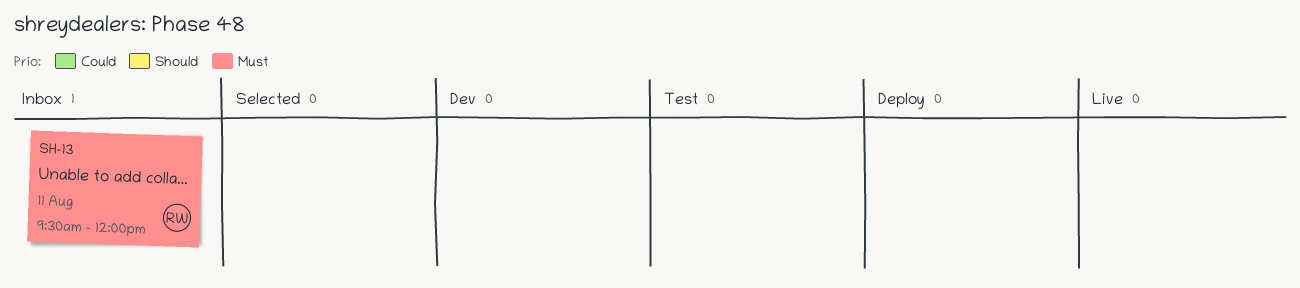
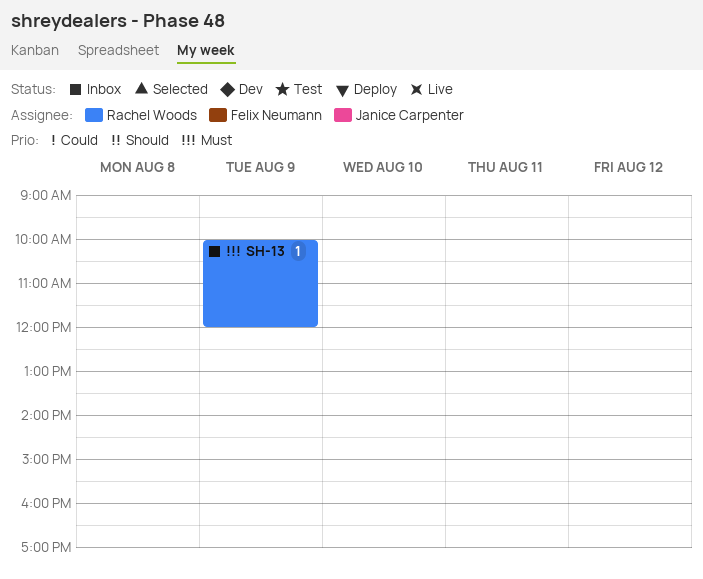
SH-13, day: Aug 11 -> Aug 9
SH-13, begins: 09:30 -> 10:00

